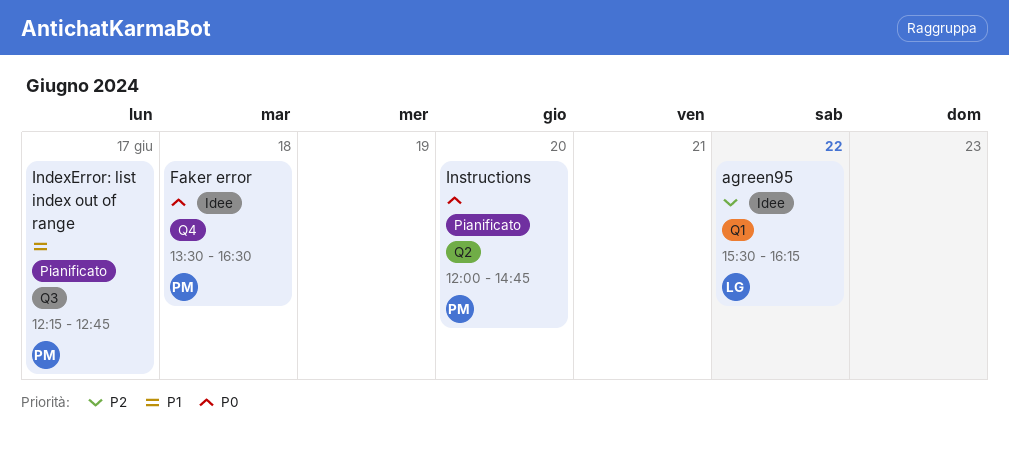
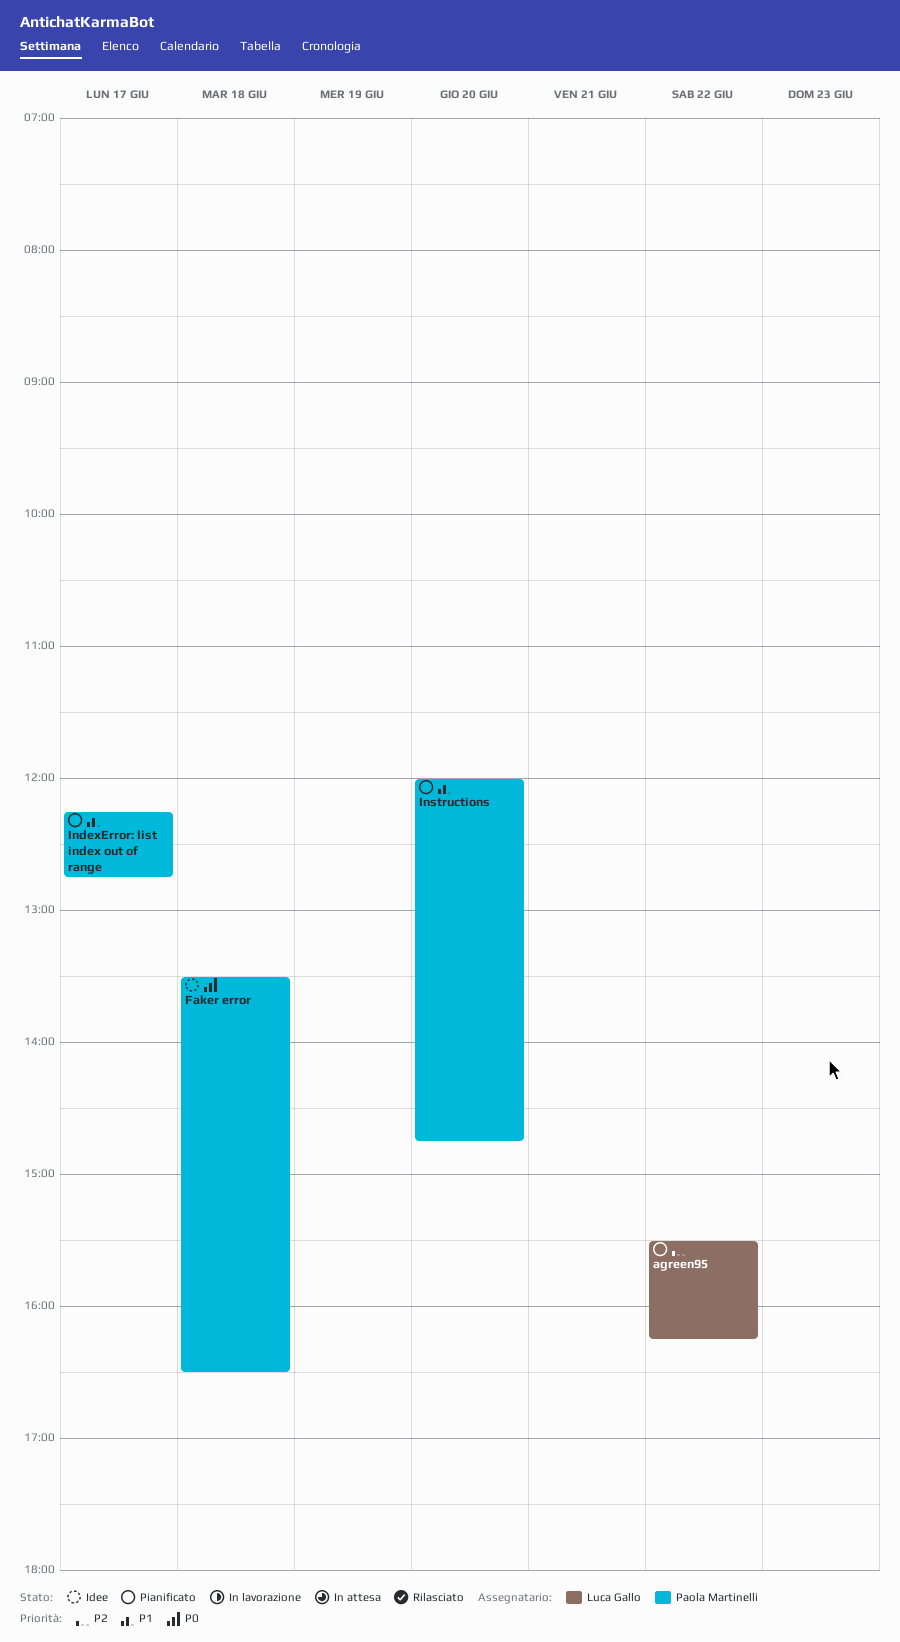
agreen95, status: Idee -> Pianificato
Instructions, priority: P0 -> P1

